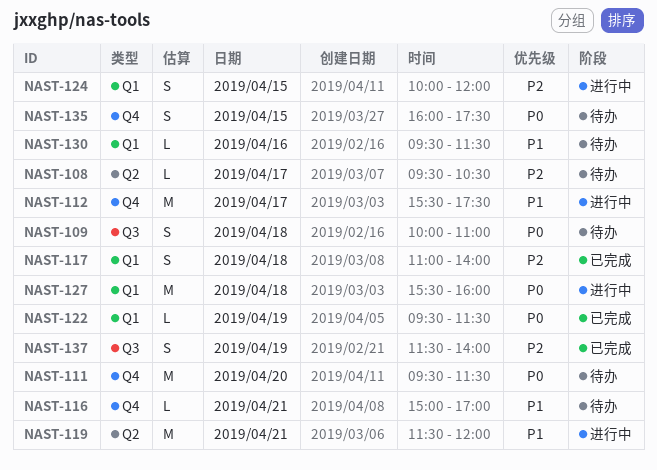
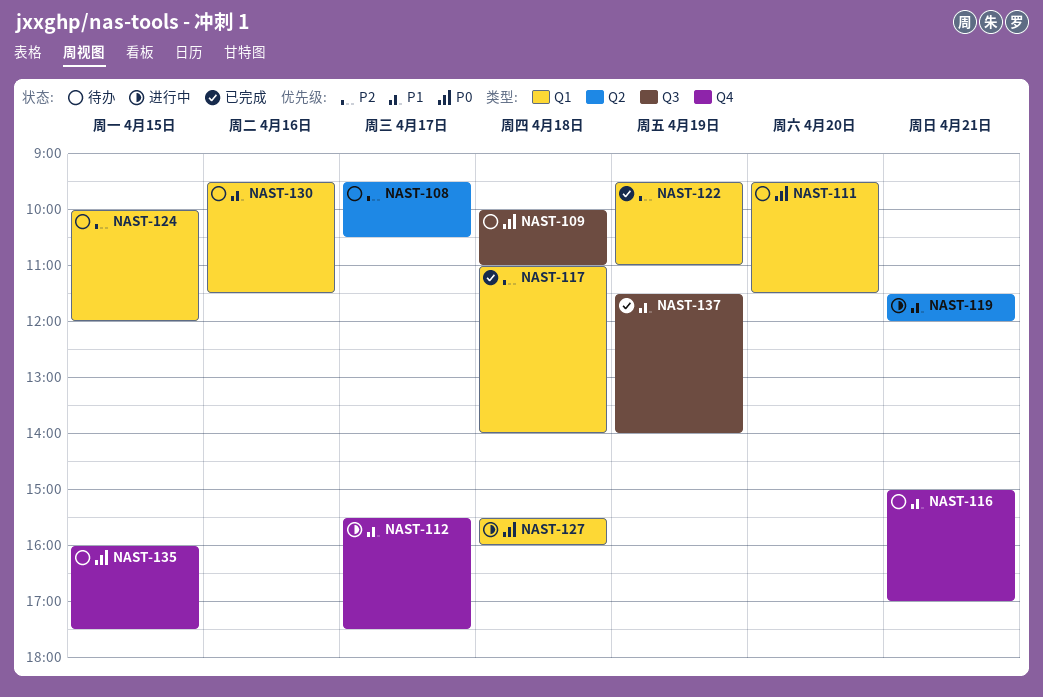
NAST-111, label: Q4 -> Q1
NAST-122, priority: P0 -> P2
NAST-122, ends: 11:30 -> 11:00
NAST-124, status: 进行中 -> 待办
NAST-137, priority: P2 -> P1

